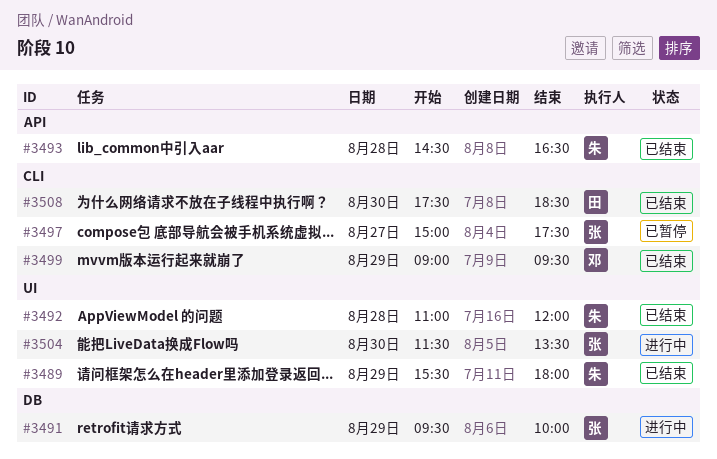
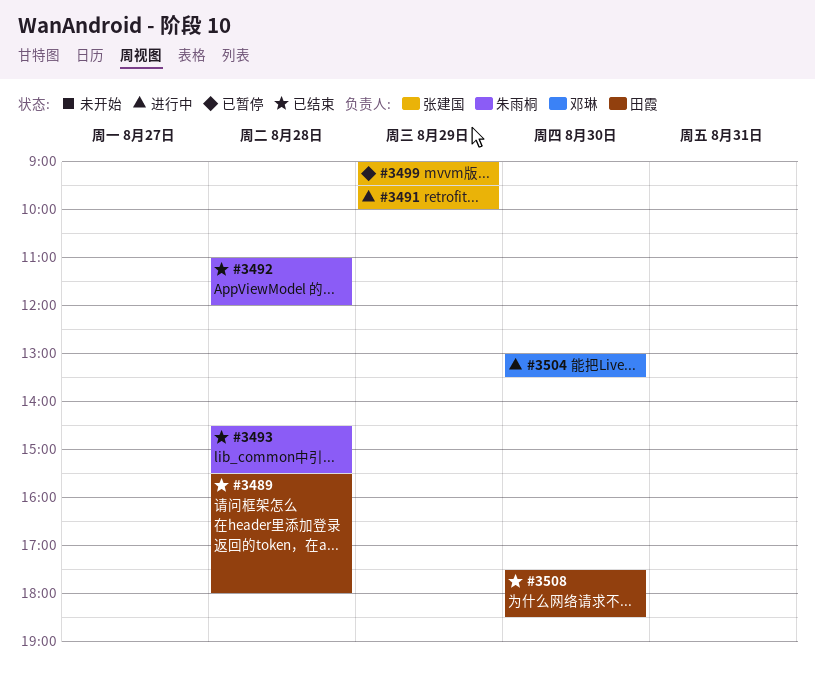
#3489, owner: 朱雨桐 -> 田霞
#3489, day: Aug 29 -> Aug 28
#3493, ends: 16:30 -> 15:30
#3497: present -> none
#3499, status: 已结束 -> 已暂停
#3499, owner: 邓琳 -> 张建国
#3504, owner: 张建国 -> 邓琳
#3504, begins: 11:30 -> 13:00

